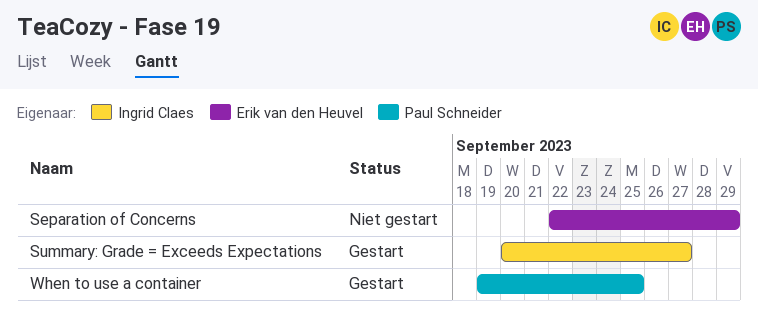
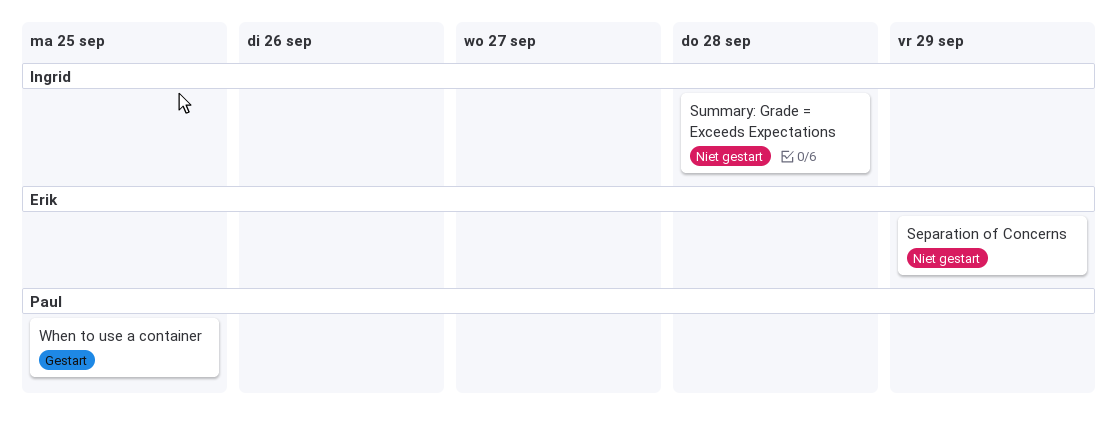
Summary: Grade = Exceeds Expectations, status: Gestart -> Niet gestart
Summary: Grade = Exceeds Expectations, due: Sep 27 -> Sep 28

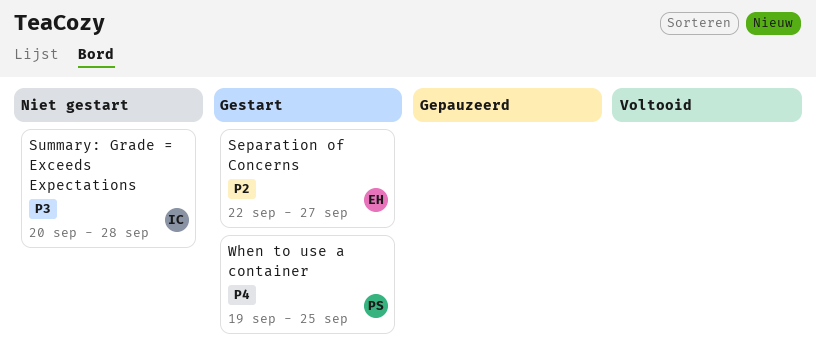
Separation of Concerns, status: Niet gestart -> Gestart
Separation of Concerns, due: Sep 29 -> Sep 27

